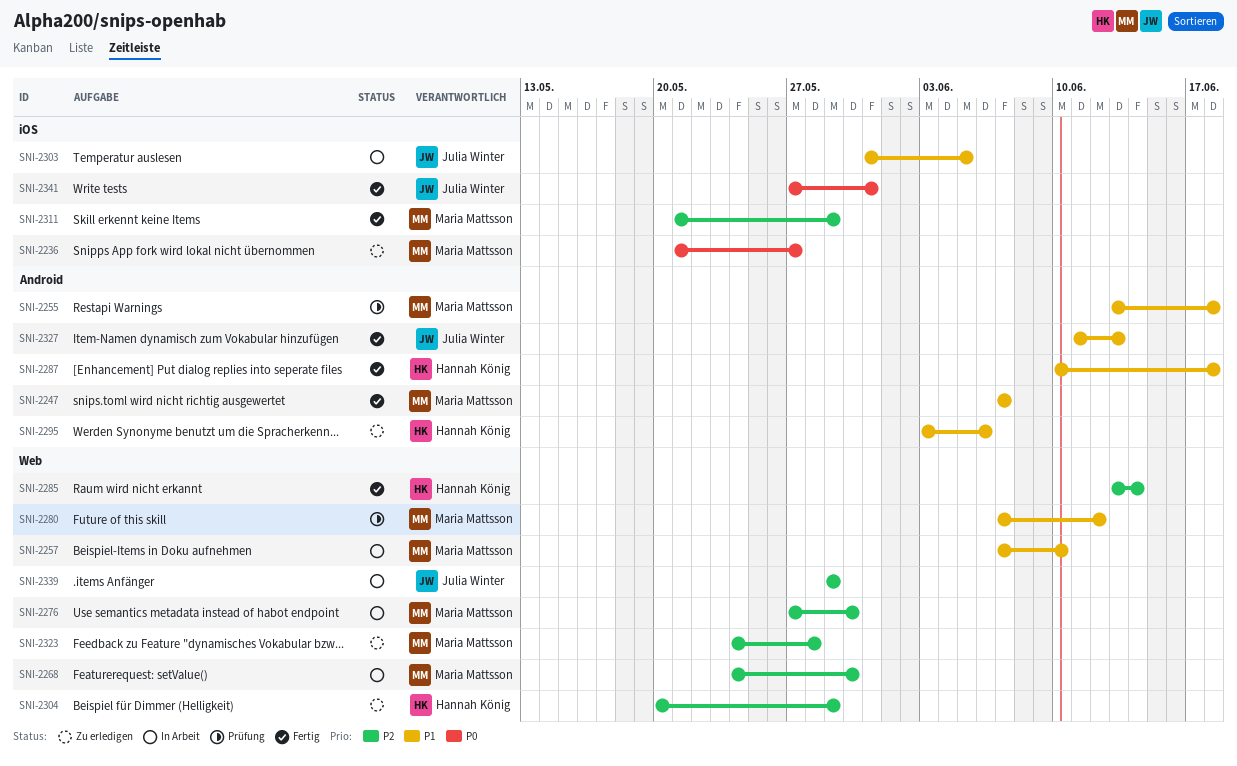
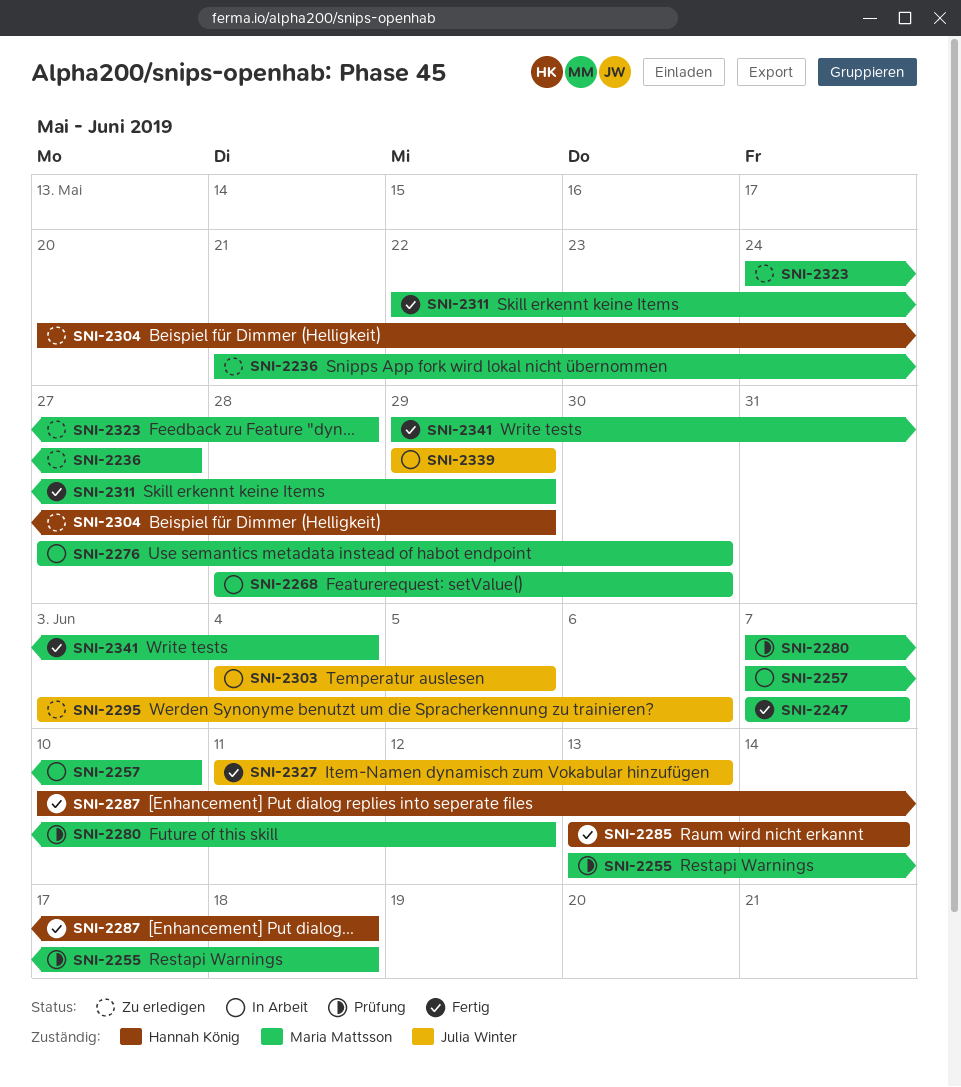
SNI-2268, start: May 24 -> May 28
SNI-2295, owner: Hannah König -> Julia Winter
SNI-2303, start: May 31 -> Jun 4
SNI-2311, start: May 21 -> May 22
SNI-2341, owner: Julia Winter -> Maria Mattsson
SNI-2341, start: May 27 -> May 29
SNI-2341, due: May 31 -> Jun 4

